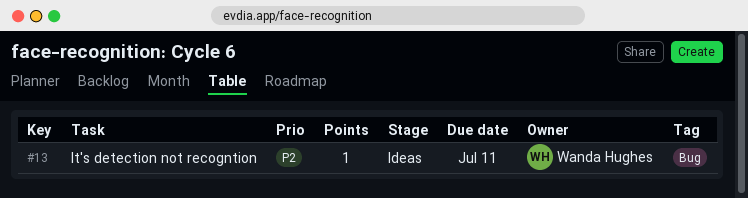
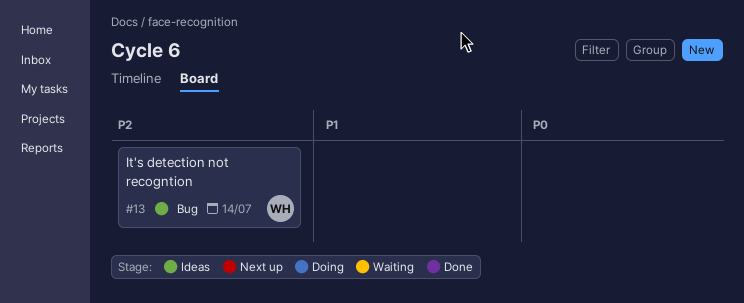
#13, due: Jul 11 -> Jul 14

